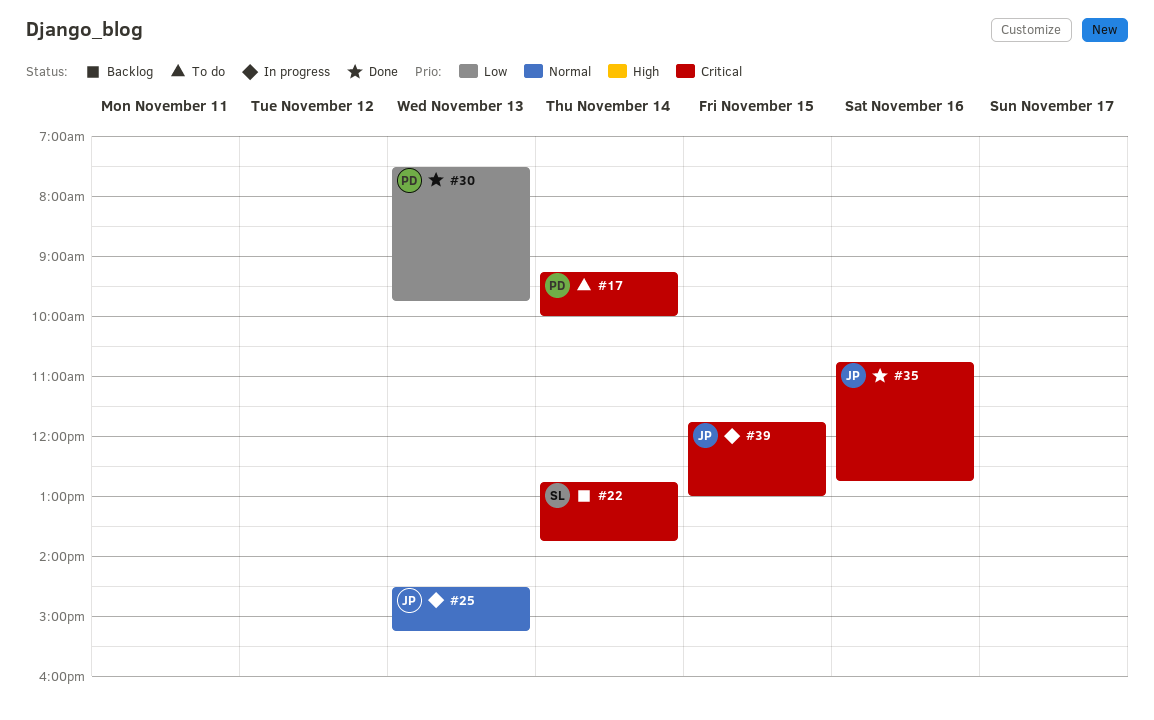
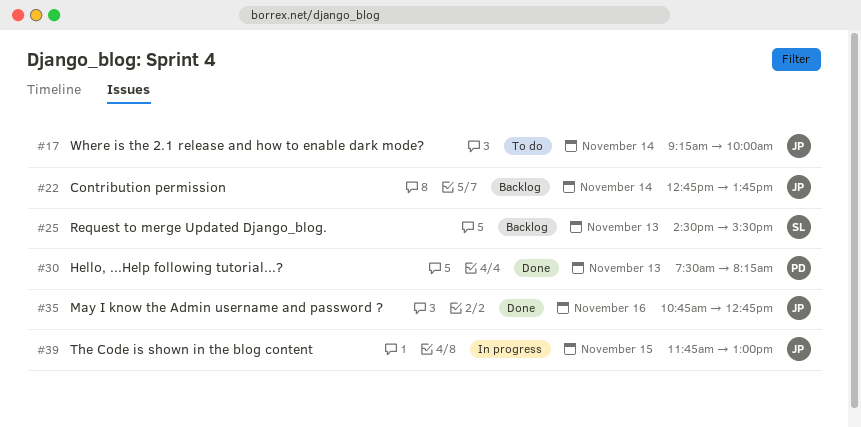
#17, owner: PD -> JP
#22, owner: SL -> JP
#25, status: In progress -> Backlog
#25, owner: JP -> SL
#25, ends: 15:15 -> 15:30
#30, ends: 09:45 -> 08:15

